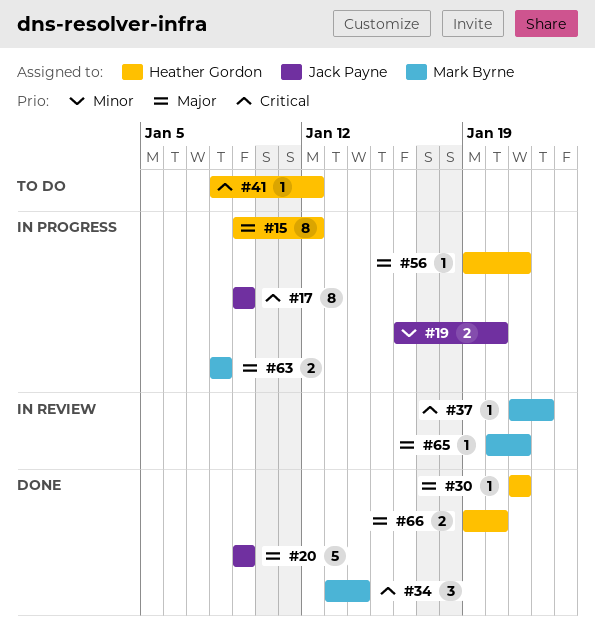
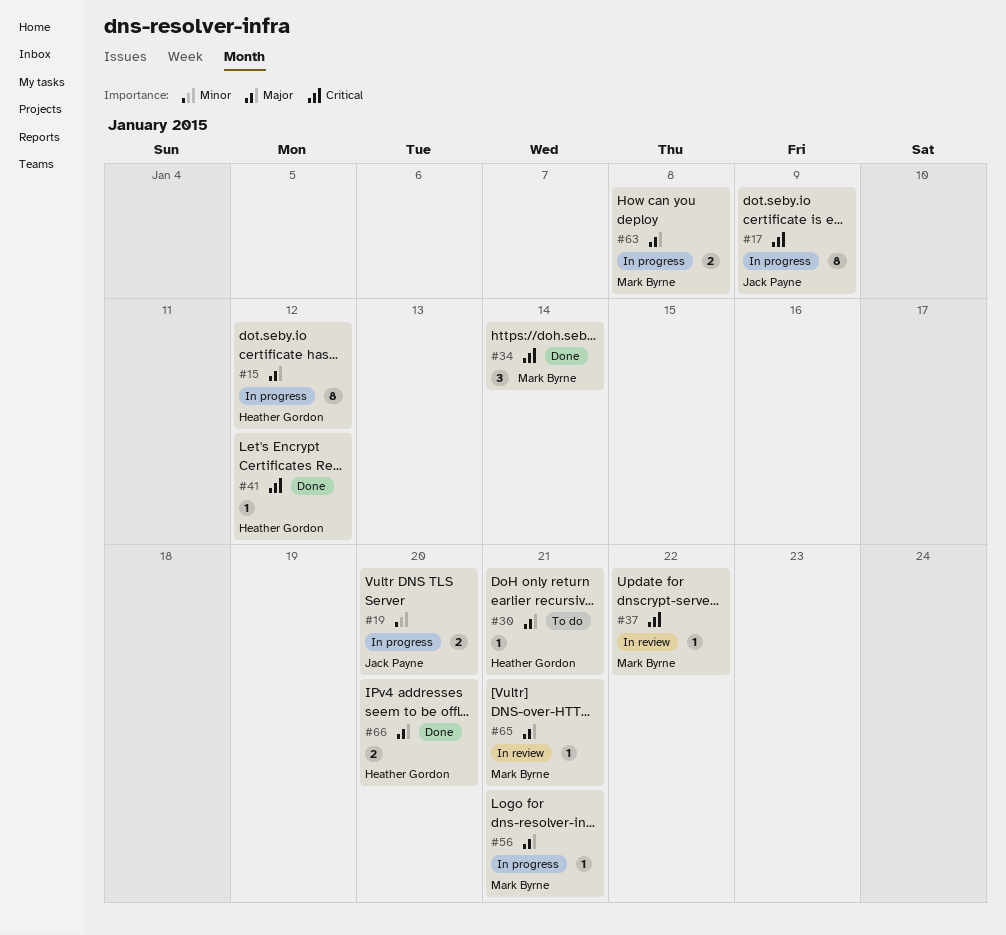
#20: present -> none
#30, status: Done -> To do
#41, status: To do -> Done
#56, owner: Heather Gordon -> Mark Byrne

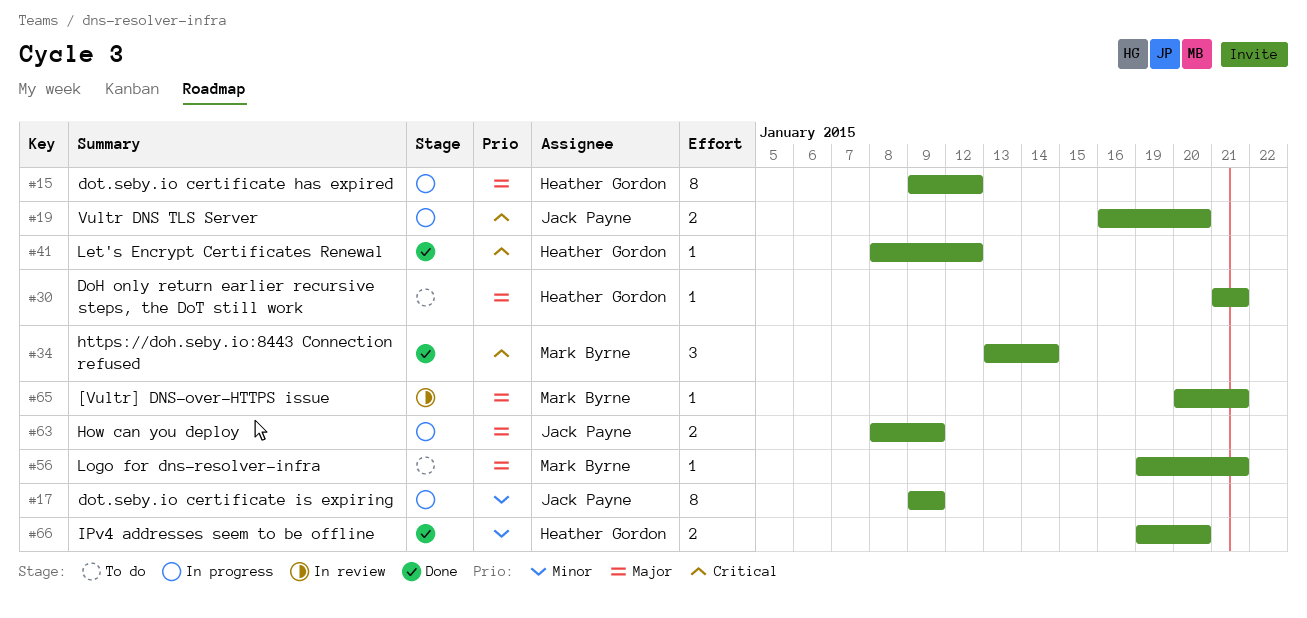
#17, priority: Critical -> Minor
#19, priority: Minor -> Critical
#37: present -> none
#56, status: In progress -> To do
#63, owner: Mark Byrne -> Jack Payne
#63, due: Jan 8 -> Jan 9
#66, priority: Major -> Minor

